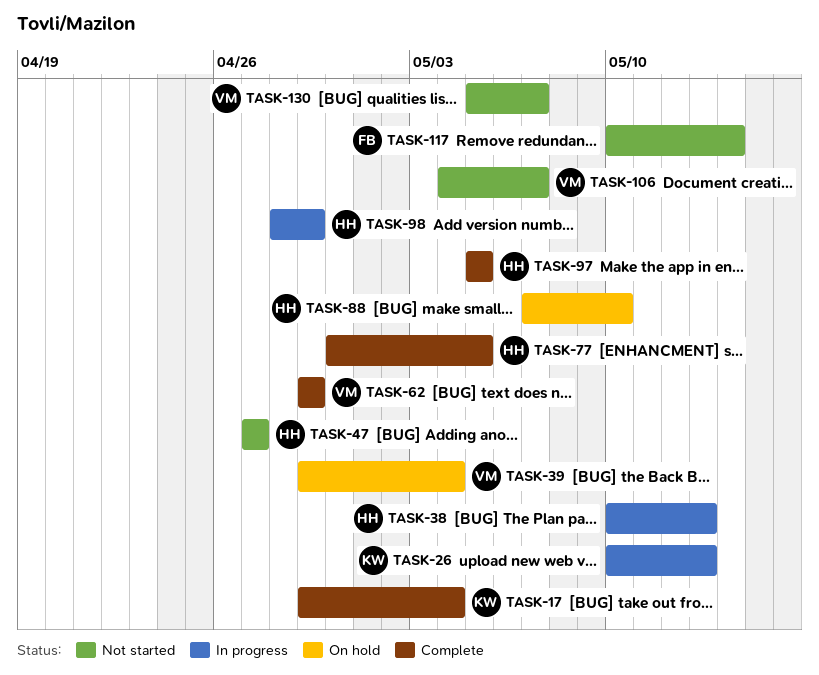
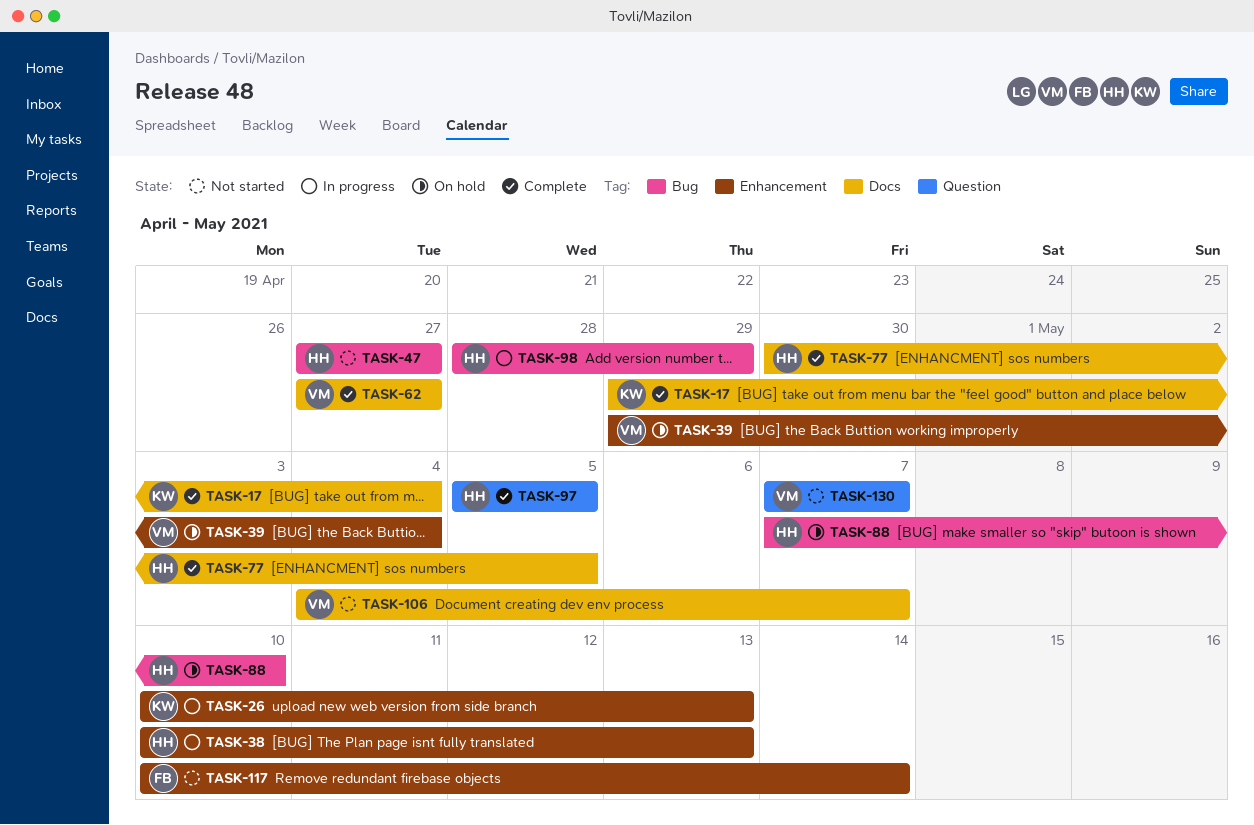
TASK-62, start: Apr 29 -> Apr 27
TASK-62, due: Apr 29 -> Apr 27
TASK-130, start: May 5 -> May 7

